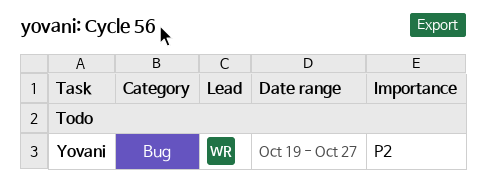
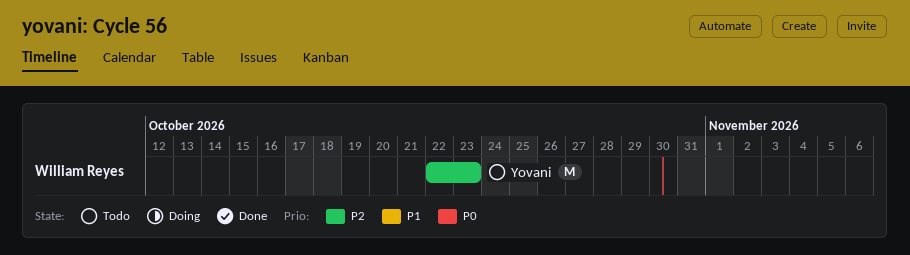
Yovani, start: Oct 19 -> Oct 22
Yovani, due: Oct 27 -> Oct 23

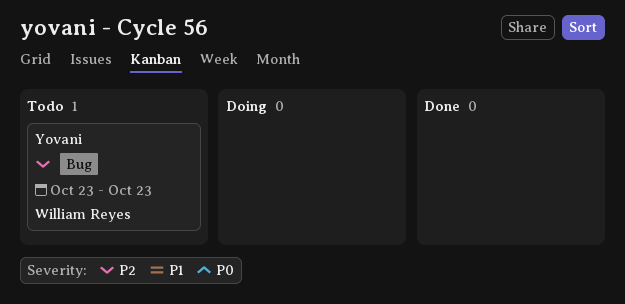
Yovani, start: Oct 22 -> Oct 23

